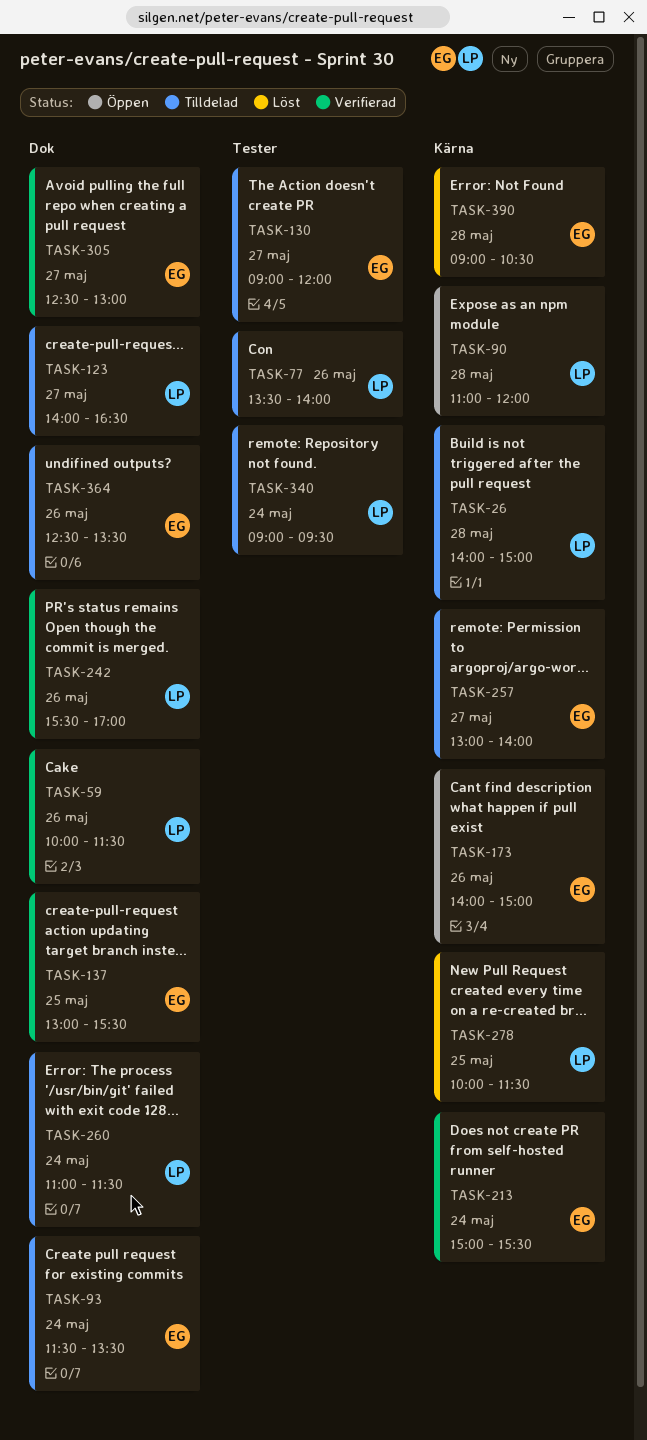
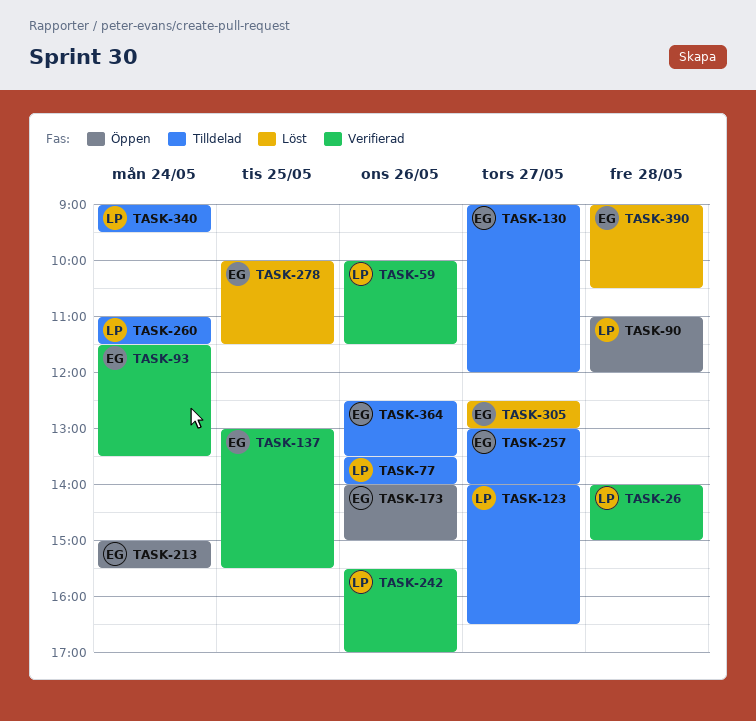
TASK-26, status: Tilldelad -> Verifierad
TASK-93, status: Tilldelad -> Verifierad
TASK-213, status: Verifierad -> Öppen
TASK-278, owner: LP -> EG
TASK-305, status: Verifierad -> Löst

